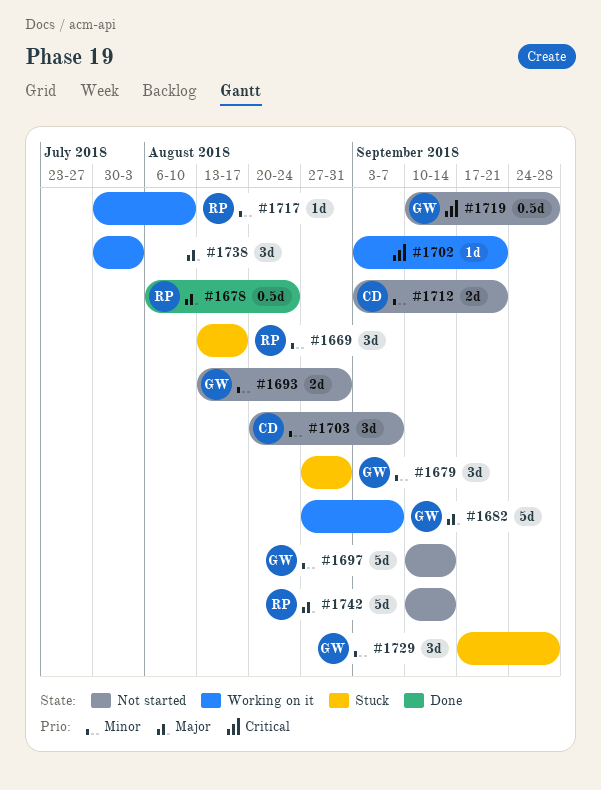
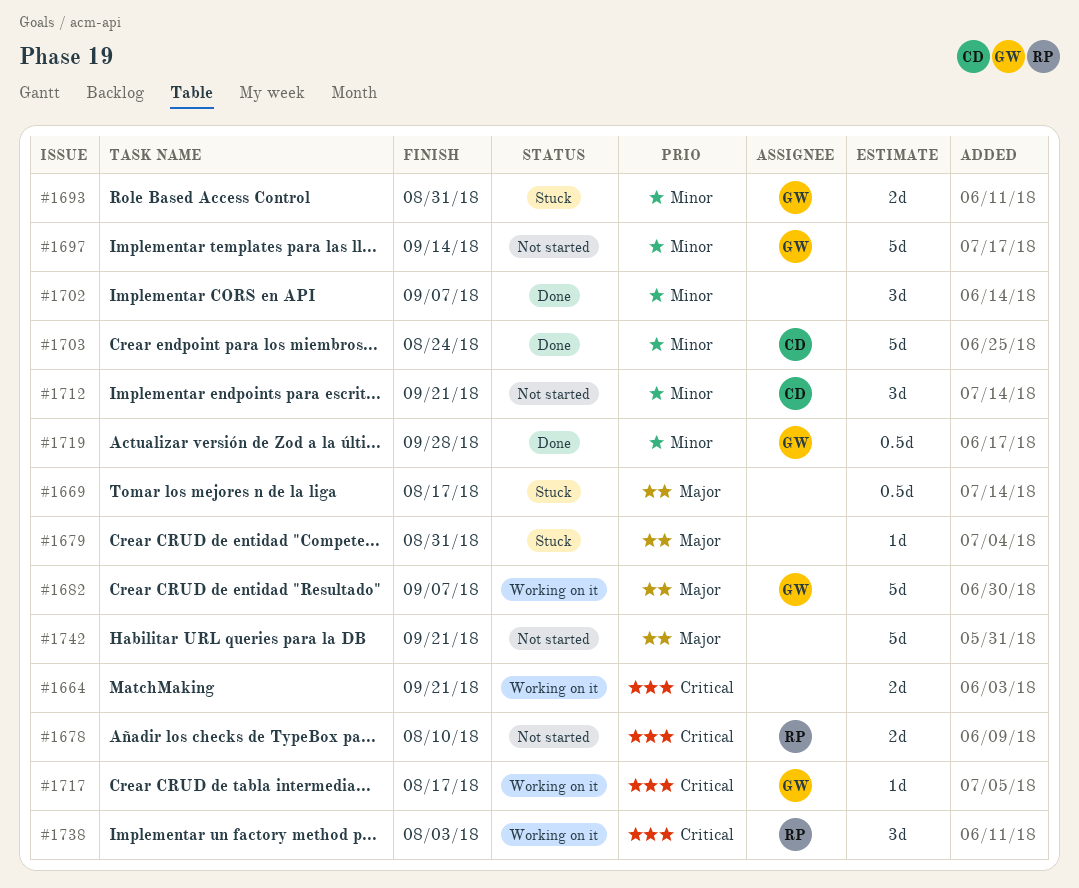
#1664: none -> present
#1669, owner: RP -> none
#1669, priority: Minor -> Major
#1669, estimate: 3d -> 0.5d
#1678, status: Done -> Not started
#1678, priority: Major -> Critical
#1678, estimate: 0.5d -> 2d
#1678, due: Aug 24 -> Aug 10
#1679, owner: GW -> none
#1679, priority: Minor -> Major
#1679, estimate: 3d -> 1d
#1693, status: Not started -> Stuck
#1702, status: Working on it -> Done
#1702, priority: Critical -> Minor
#1702, estimate: 1d -> 3d
#1702, due: Sep 21 -> Sep 7
#1703, status: Not started -> Done
#1703, estimate: 3d -> 5d
#1703, due: Sep 7 -> Aug 24
#1712, estimate: 2d -> 3d
#1717, owner: RP -> GW
#1717, priority: Minor -> Critical
#1717, due: Aug 10 -> Aug 17
#1719, status: Not started -> Done
#1719, priority: Critical -> Minor
#1729: present -> none
#1738, owner: none -> RP
#1738, priority: Major -> Critical
#1742, owner: RP -> none
#1742, due: Sep 14 -> Sep 21

